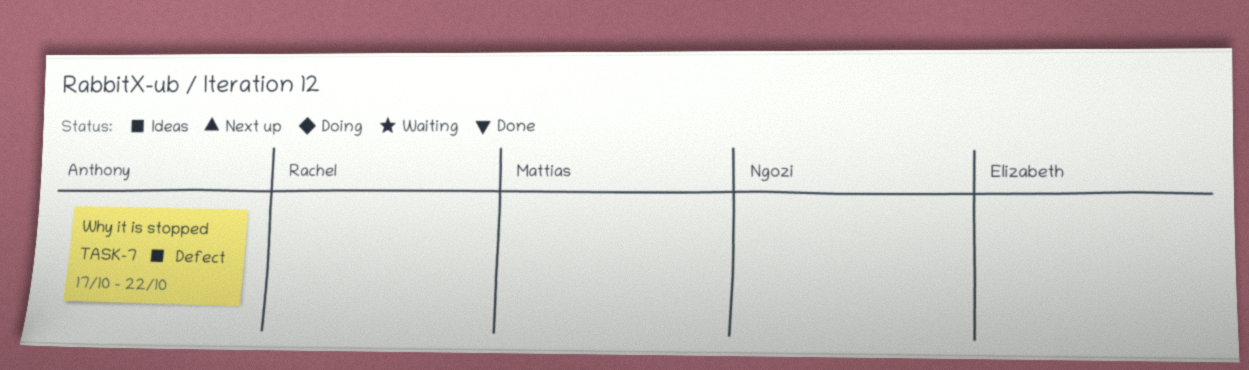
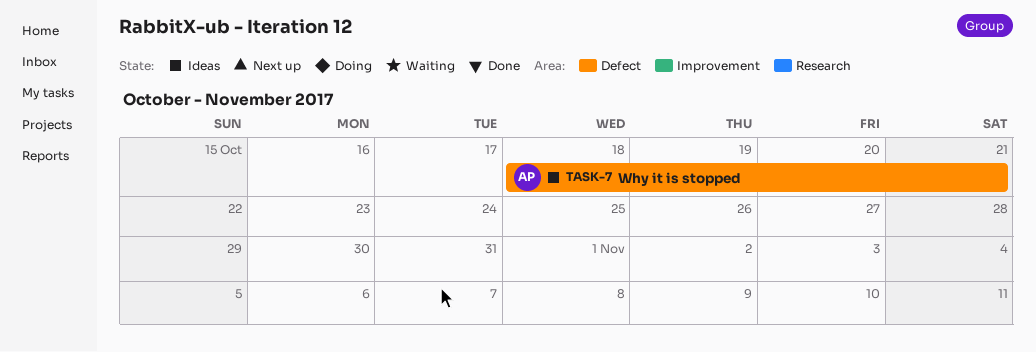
TASK-7, start: Oct 17 -> Oct 18
TASK-7, due: Oct 22 -> Oct 21

